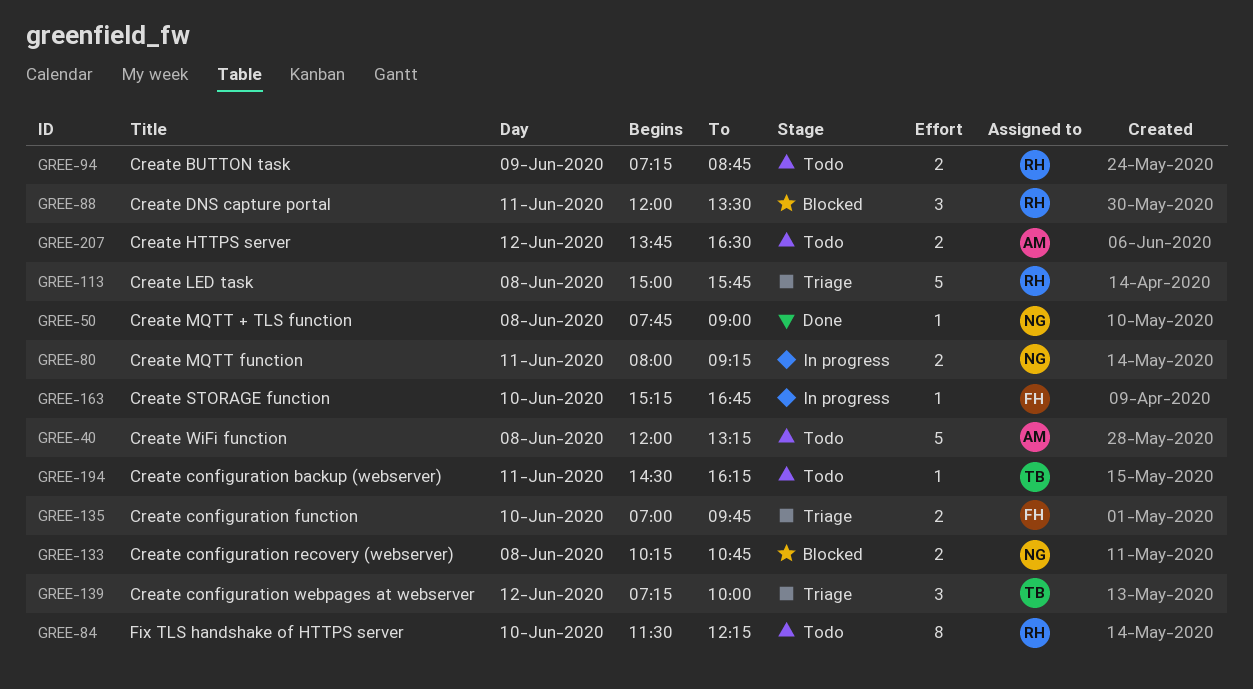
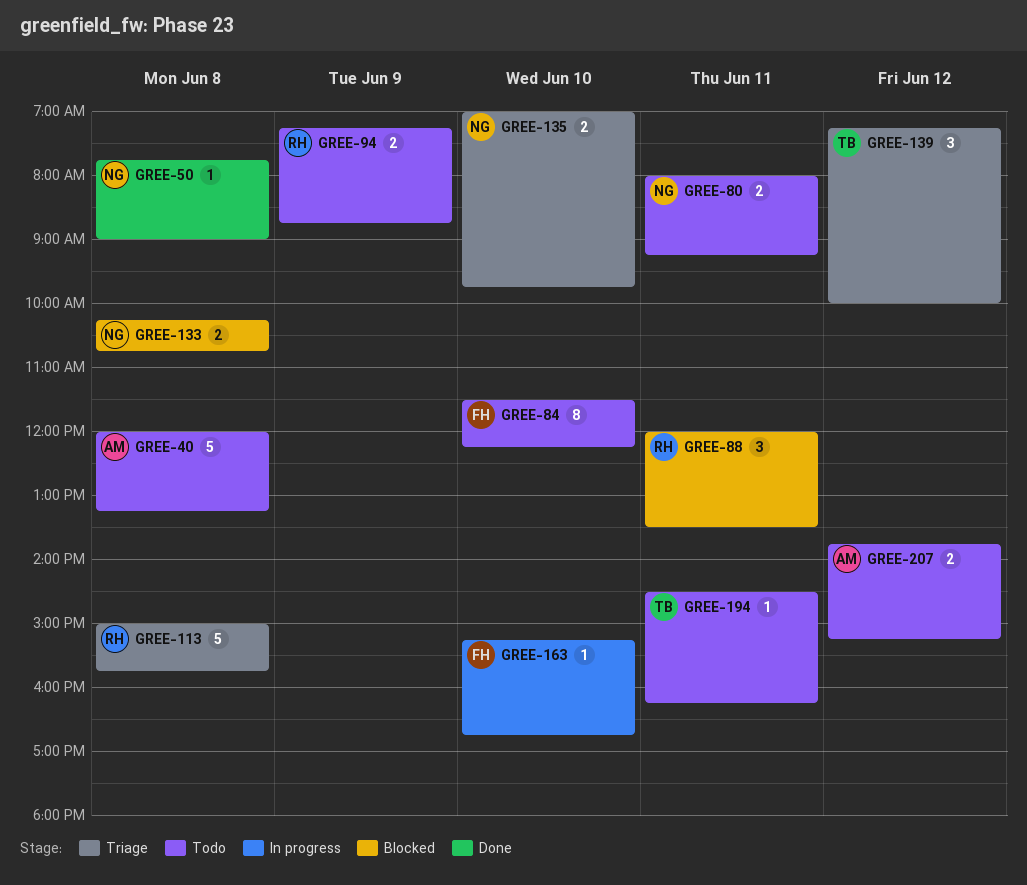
GREE-80, status: In progress -> Todo
GREE-84, owner: RH -> FH
GREE-135, owner: FH -> NG
GREE-207, ends: 16:30 -> 15:15

